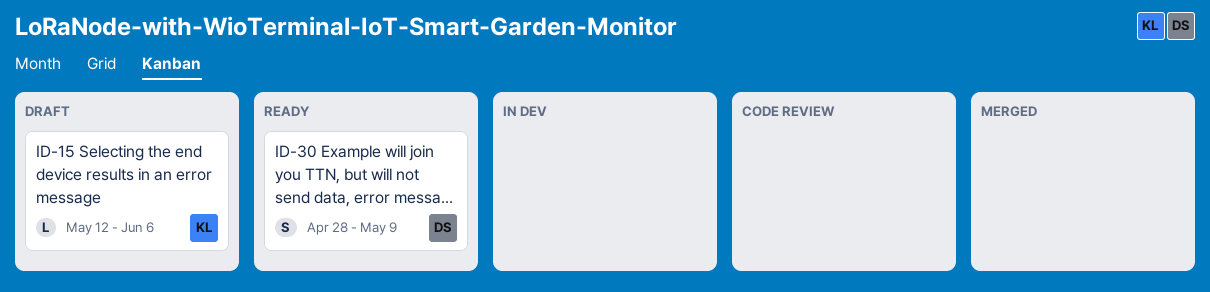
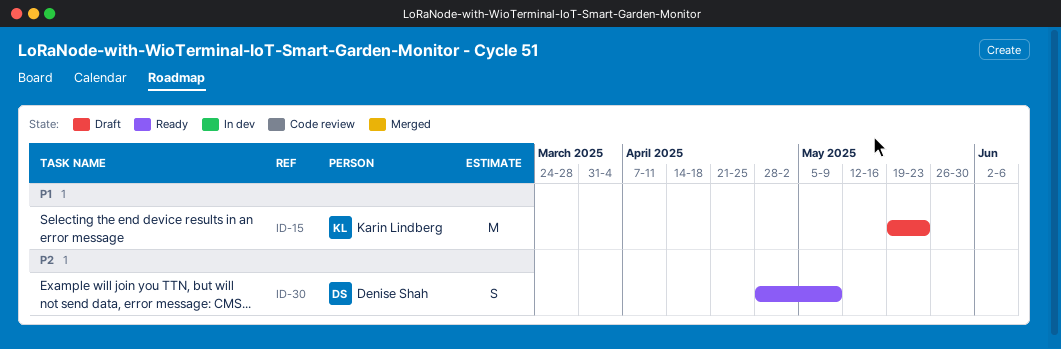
ID-15, estimate: L -> M
ID-15, start: May 12 -> May 19
ID-15, due: Jun 6 -> May 23

